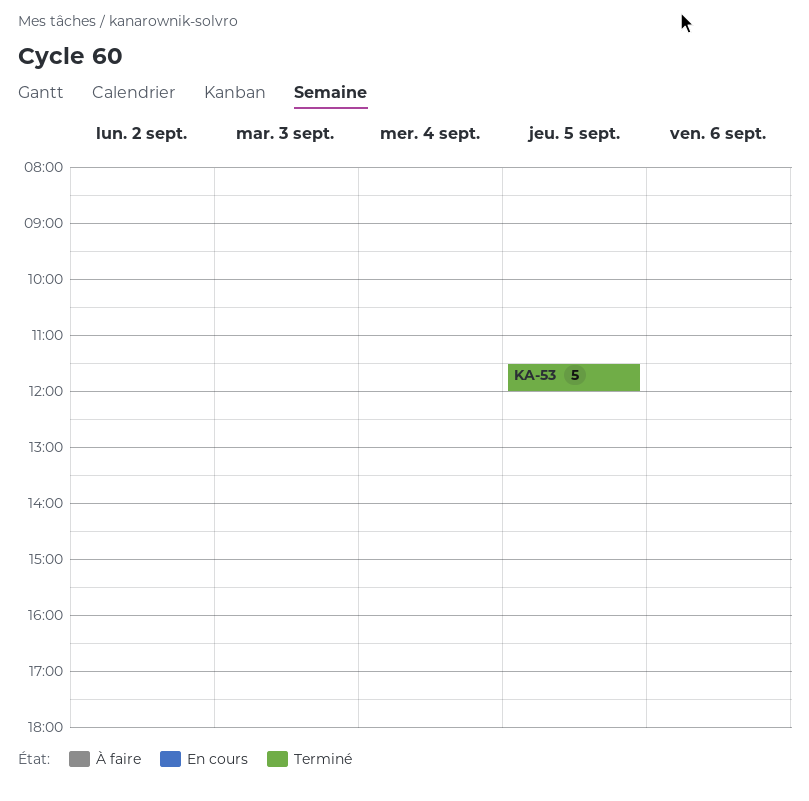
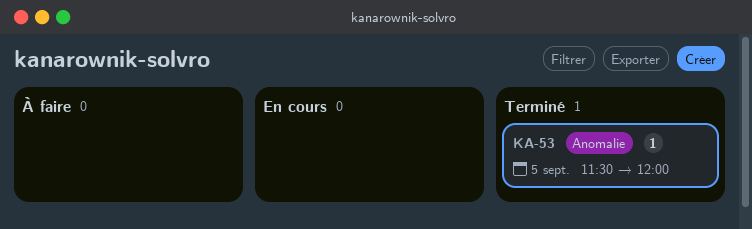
KA-53, estimate: 5 -> 1

